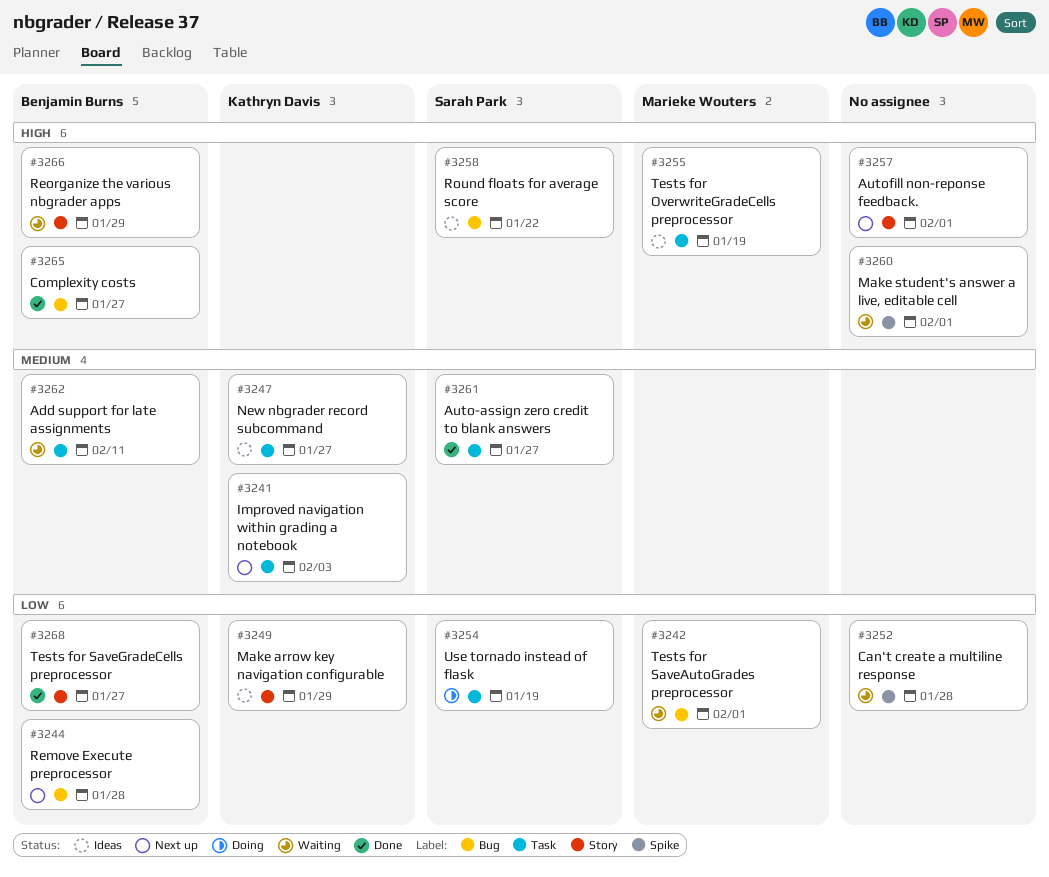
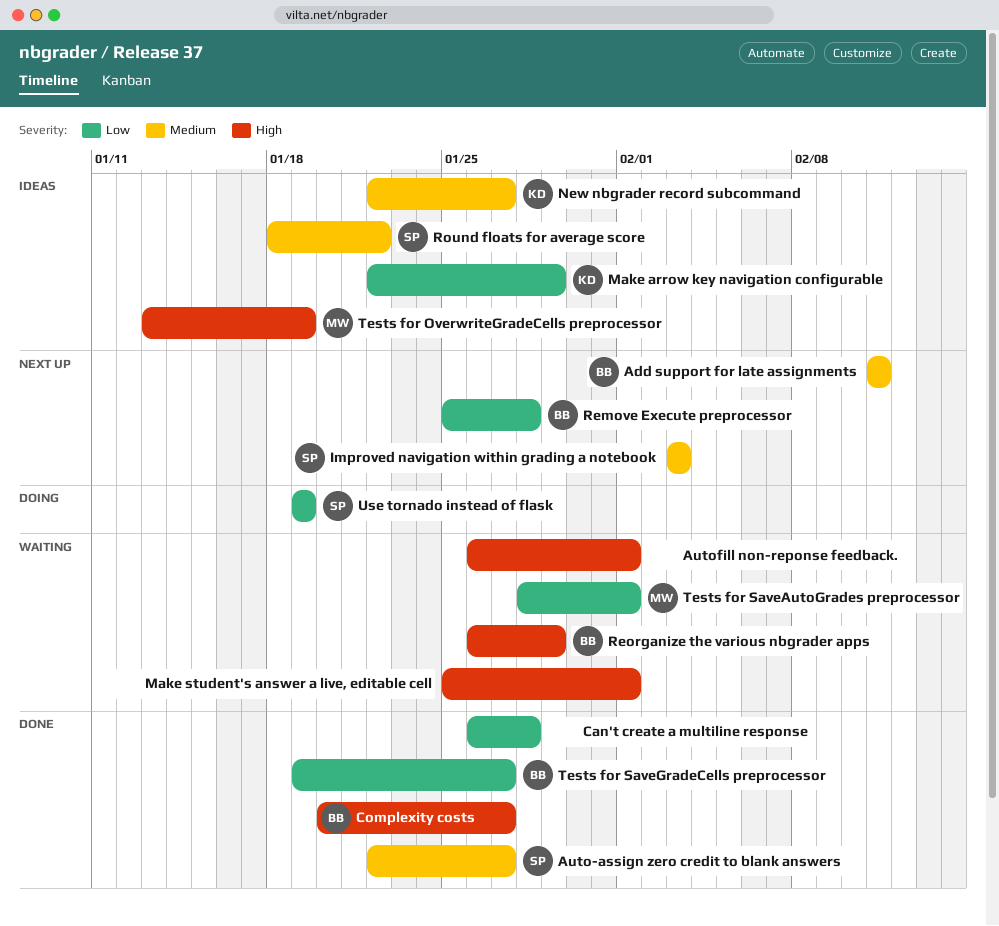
Add support for late assignments, status: Waiting -> Next up
Autofill non-reponse feedback., status: Next up -> Waiting
Can't create a multiline response, status: Waiting -> Done
Improved navigation within grading a notebook, owner: Kathryn Davis -> Sarah Park
Round floats for average score, priority: High -> Medium

